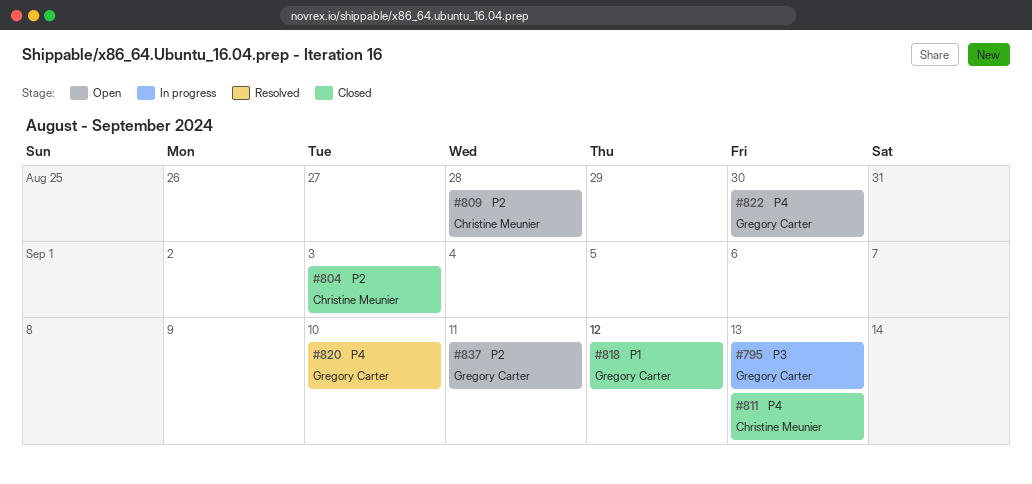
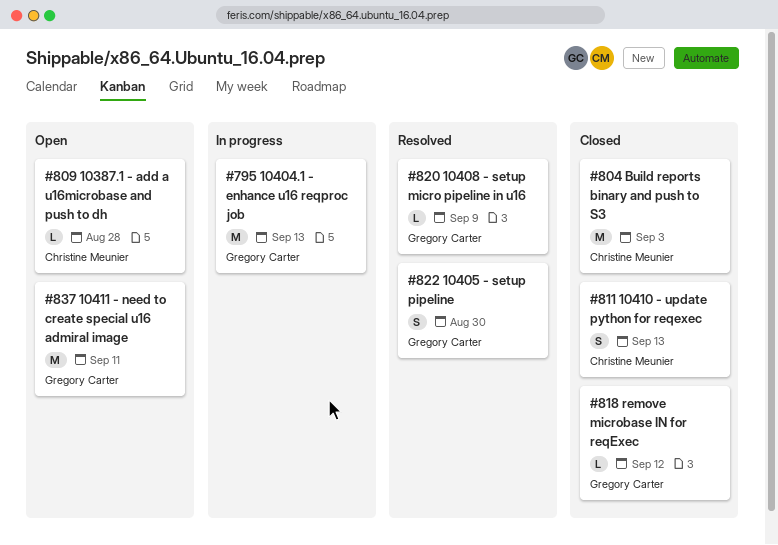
#820, due: Sep 10 -> Sep 9
#822, status: Open -> Resolved

